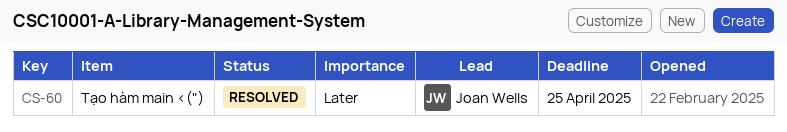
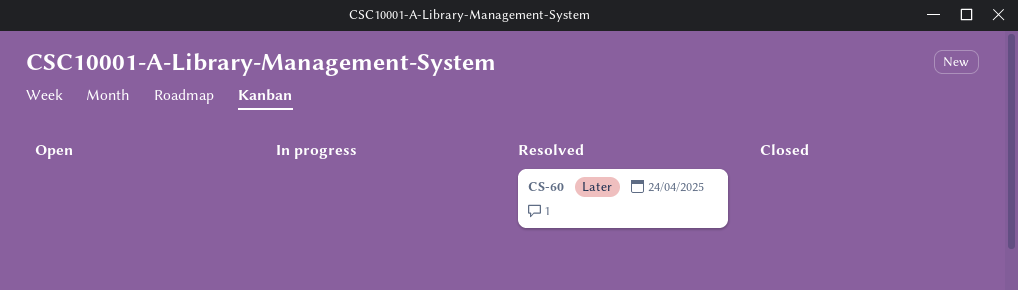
CS-60, due: Apr 25 -> Apr 24

